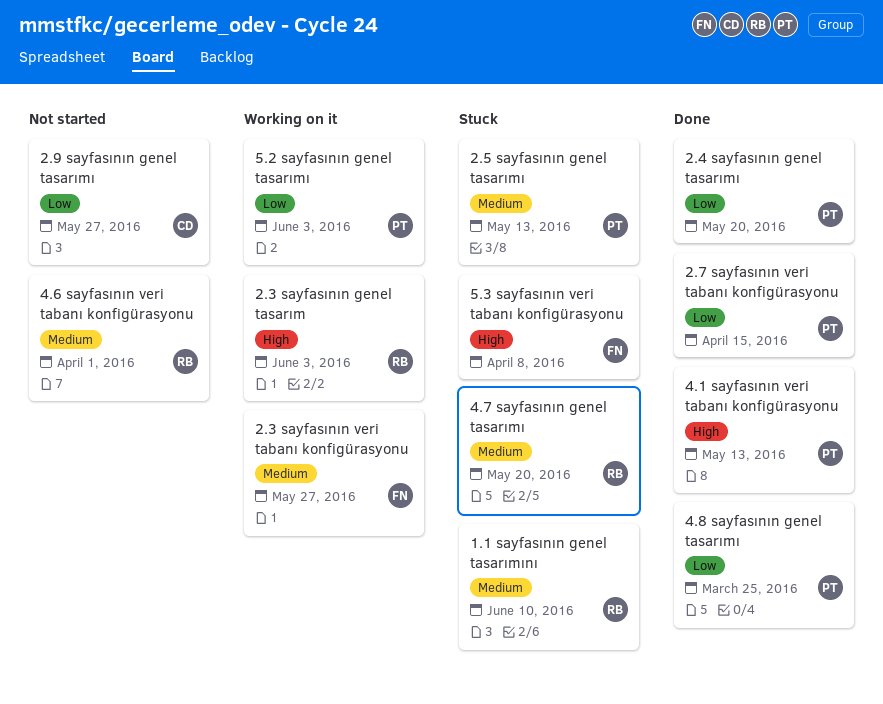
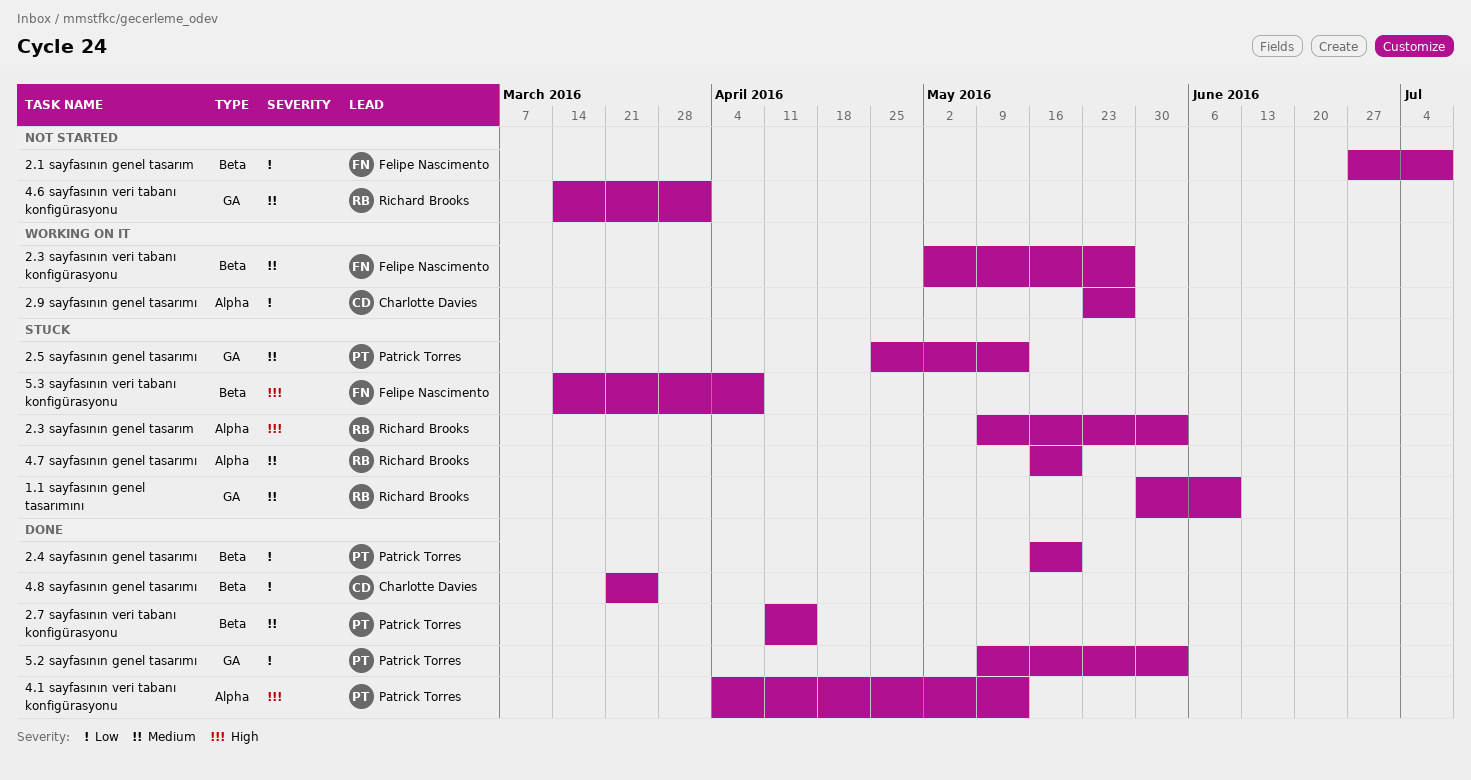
2.1 sayfasının genel tasarım: none -> present
2.3 sayfasının genel tasarım, status: Working on it -> Stuck
2.7 sayfasının veri tabanı konfigürasyonu, priority: Low -> Medium
2.9 sayfasının genel tasarımı, status: Not started -> Working on it
4.8 sayfasının genel tasarımı, owner: Patrick Torres -> Charlotte Davies
5.2 sayfasının genel tasarımı, status: Working on it -> Done

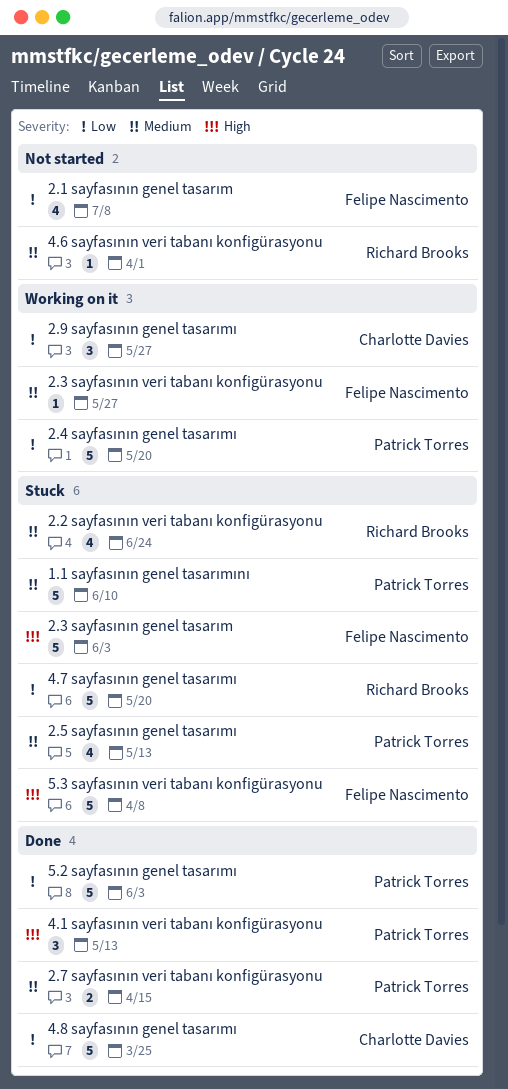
1.1 sayfasının genel tasarımını, owner: Richard Brooks -> Patrick Torres
2.2 sayfasının veri tabanı konfigürasyonu: none -> present
2.3 sayfasının genel tasarım, owner: Richard Brooks -> Felipe Nascimento
2.4 sayfasının genel tasarımı, status: Done -> Working on it
4.7 sayfasının genel tasarımı, priority: Medium -> Low

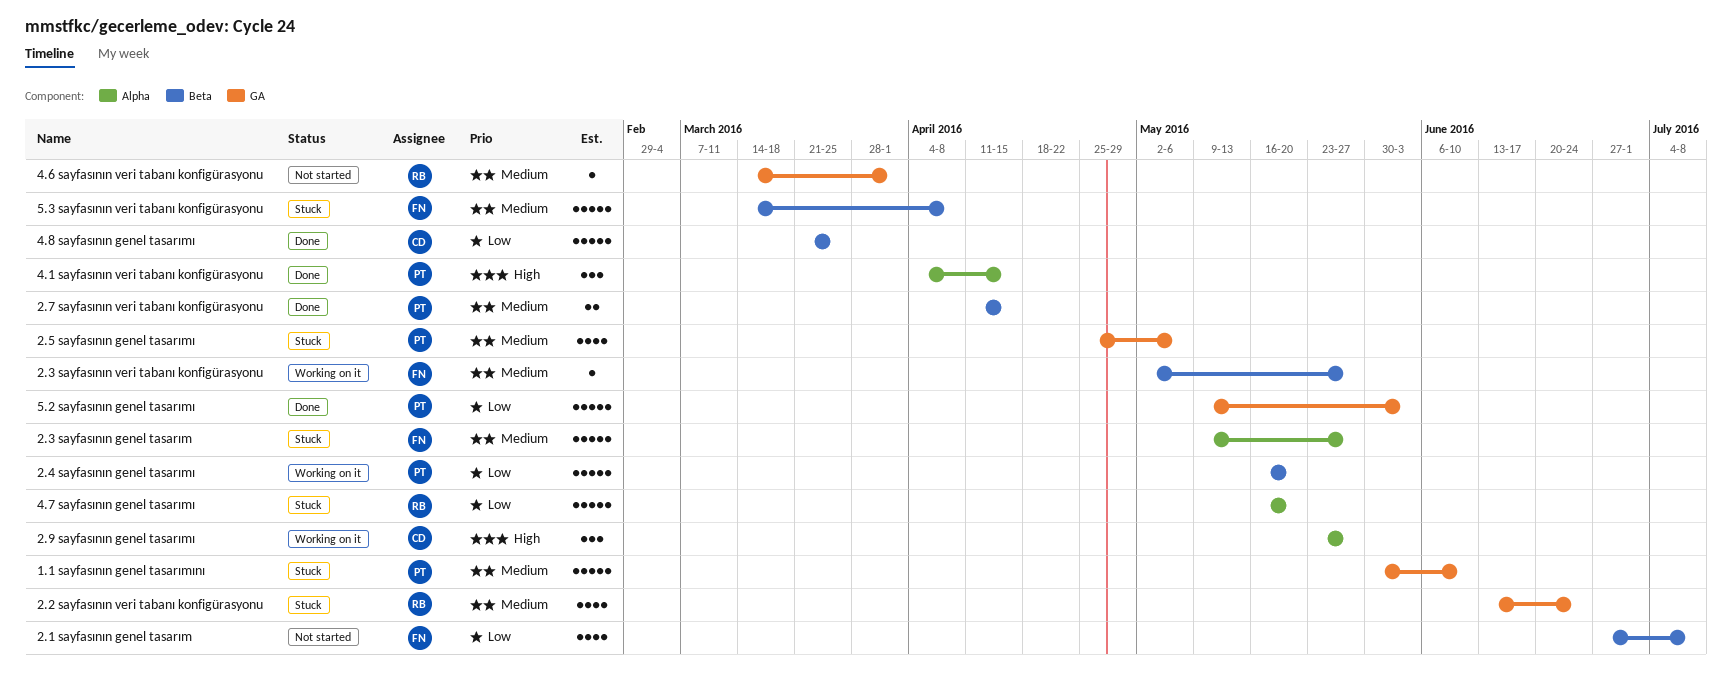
2.3 sayfasının genel tasarım, priority: High -> Medium
2.3 sayfasının genel tasarım, due: Jun 3 -> May 27
2.5 sayfasının genel tasarımı, due: May 13 -> May 6
2.9 sayfasının genel tasarımı, priority: Low -> High
4.1 sayfasının veri tabanı konfigürasyonu, due: May 13 -> Apr 15
5.3 sayfasının veri tabanı konfigürasyonu, priority: High -> Medium

